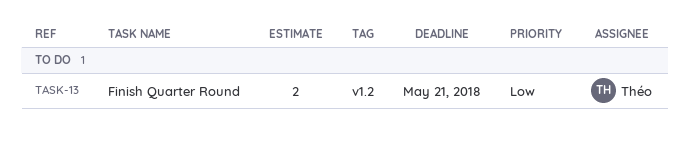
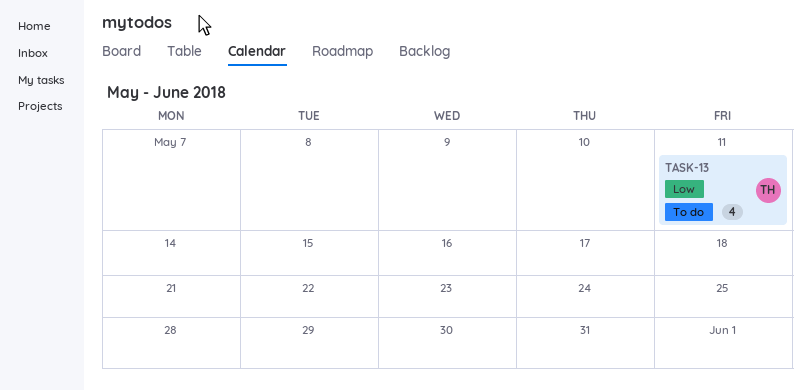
TASK-13, estimate: 2 -> 4
TASK-13, due: May 21 -> May 11

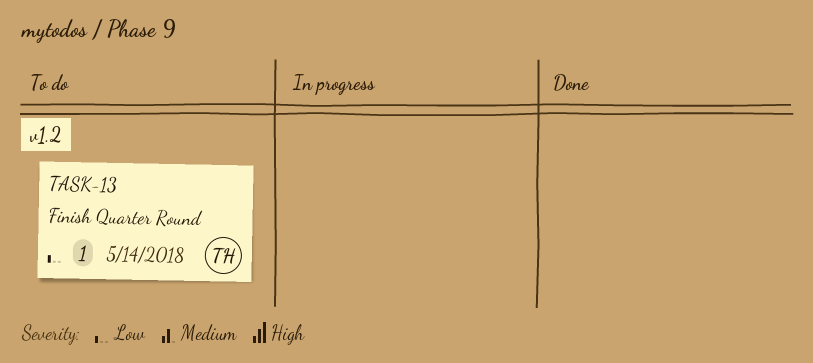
TASK-13, estimate: 4 -> 1
TASK-13, due: May 11 -> May 14

